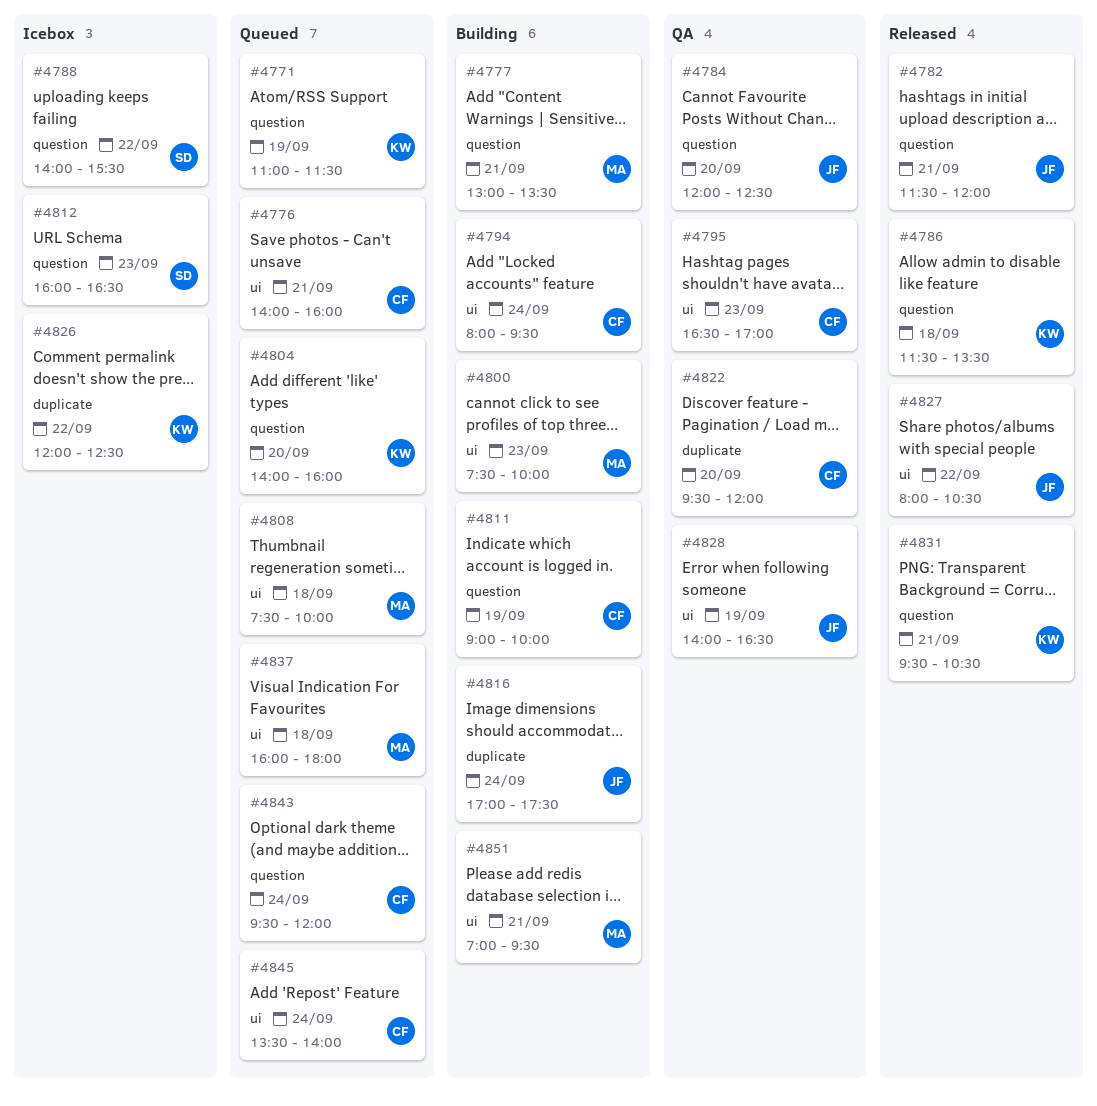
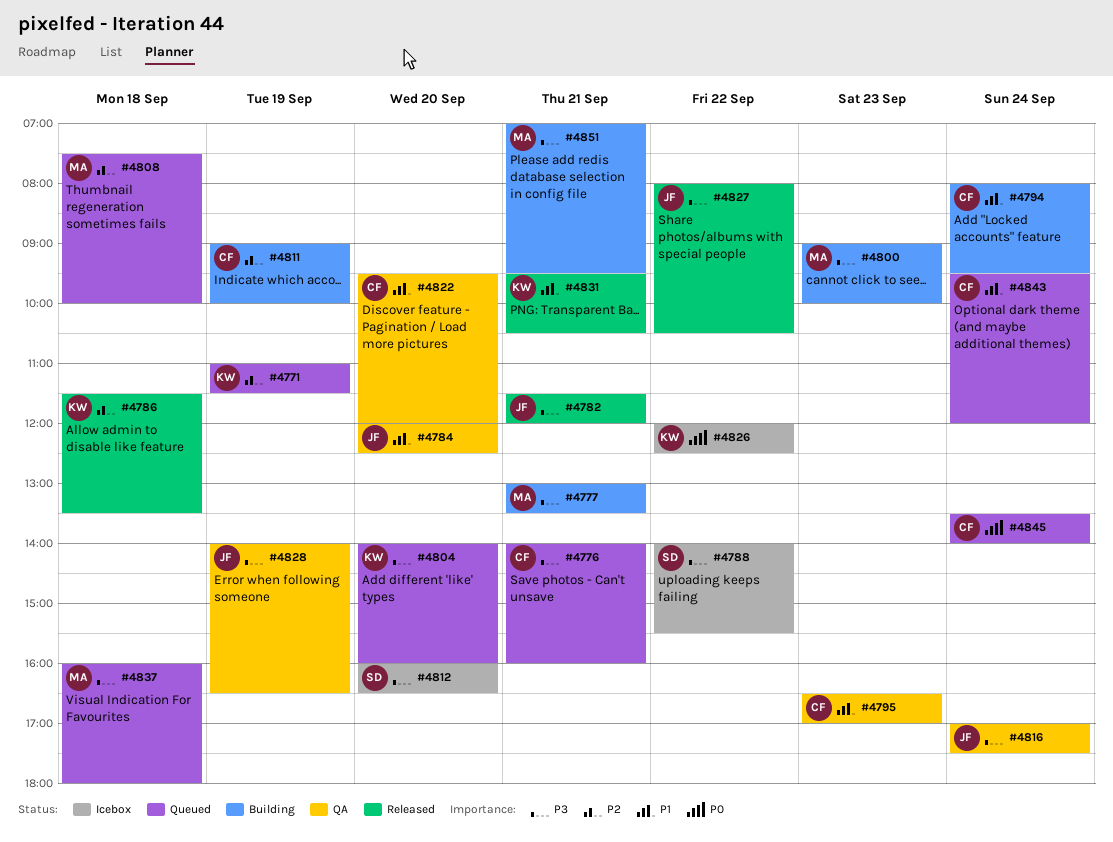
#4800, begins: 07:30 -> 09:00
#4812, day: Sep 23 -> Sep 20
#4816, status: Building -> QA

